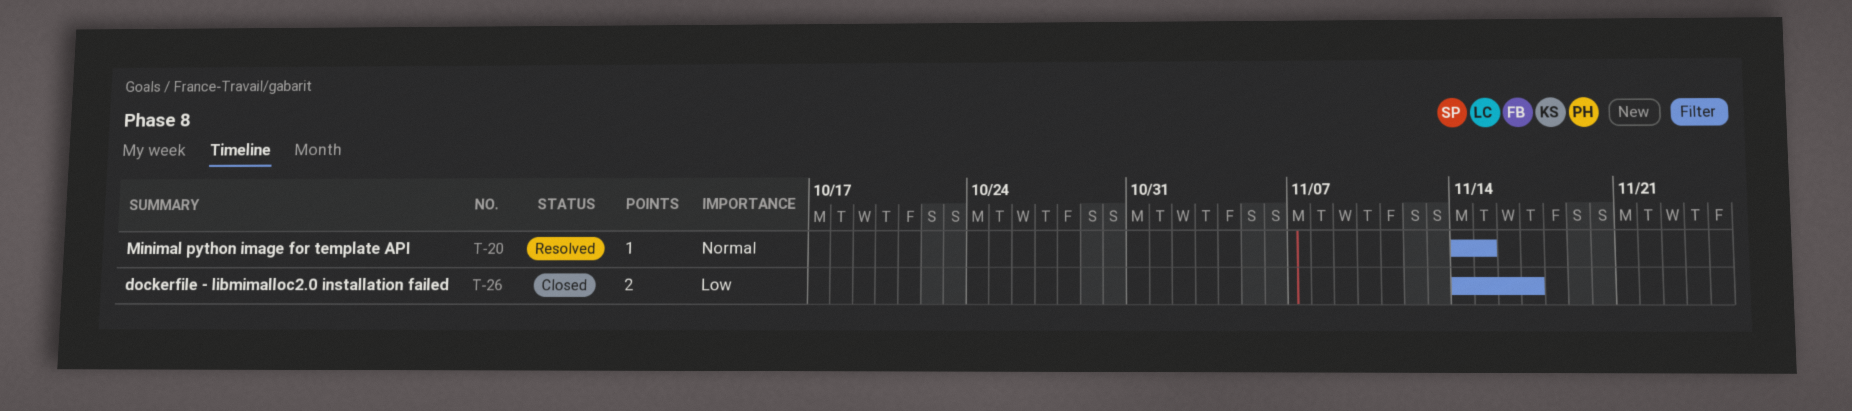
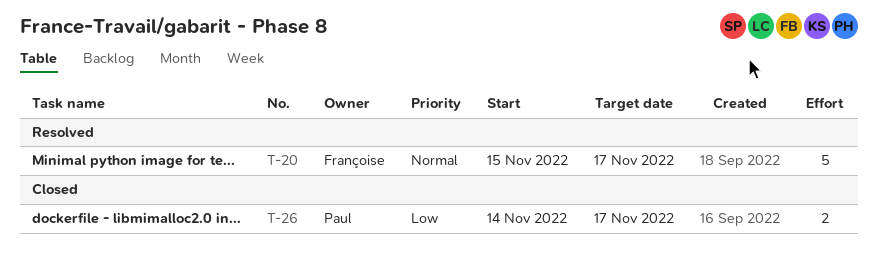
T-20, estimate: 1 -> 5
T-20, start: Nov 14 -> Nov 15
T-20, due: Nov 15 -> Nov 17

